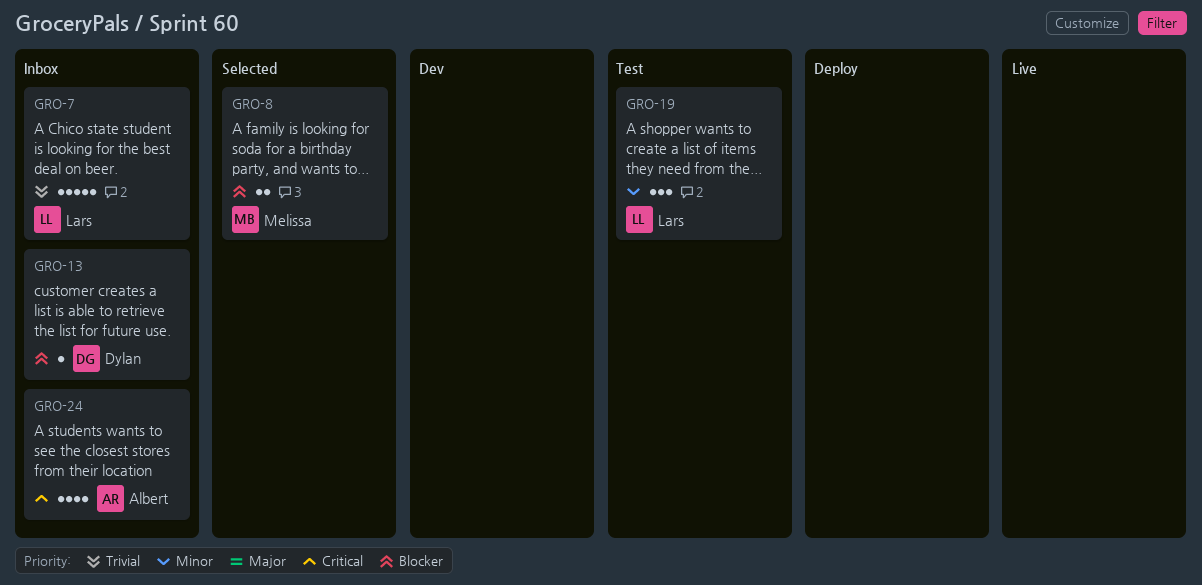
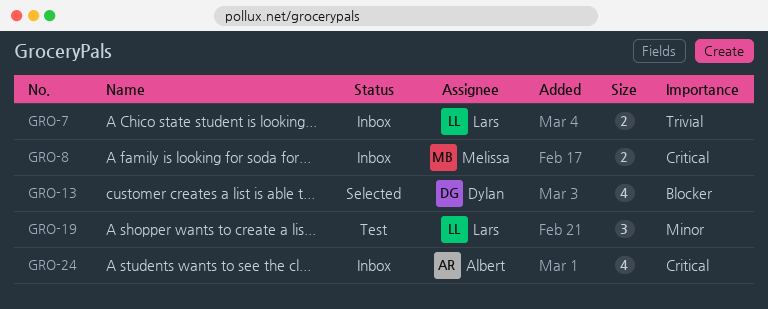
GRO-7, estimate: 5 -> 2
GRO-8, status: Selected -> Inbox
GRO-8, priority: Blocker -> Critical
GRO-13, status: Inbox -> Selected
GRO-13, estimate: 1 -> 4

